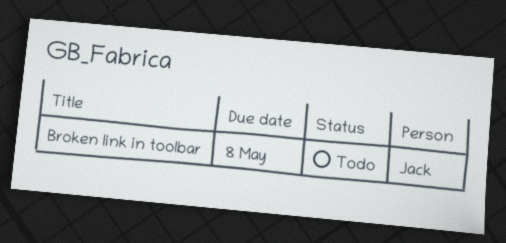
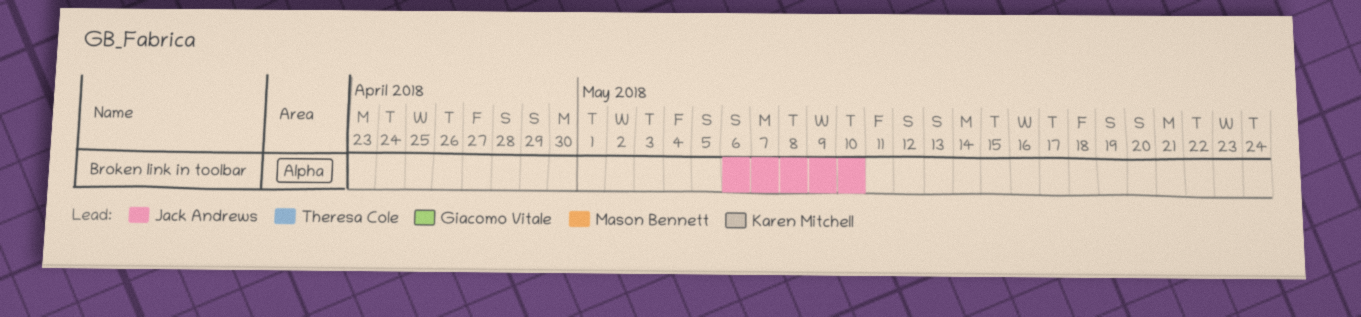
Broken link in toolbar, due: May 8 -> May 10

